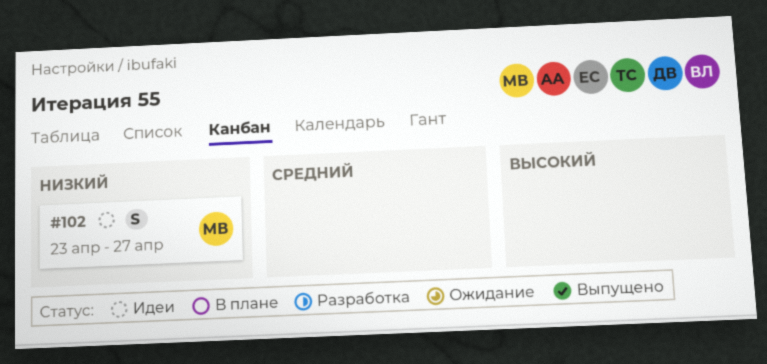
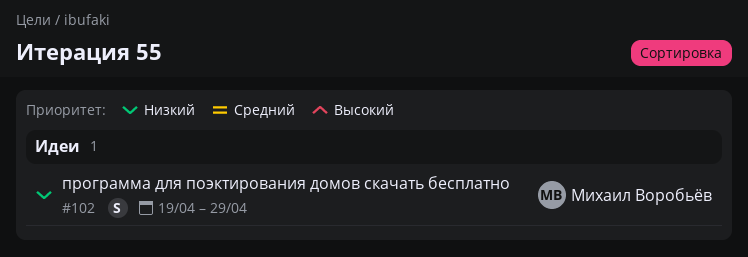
#102, start: Apr 23 -> Apr 19
#102, due: Apr 27 -> Apr 29

